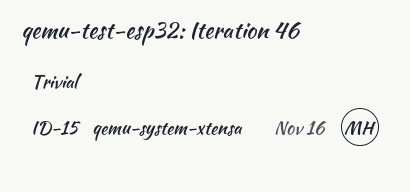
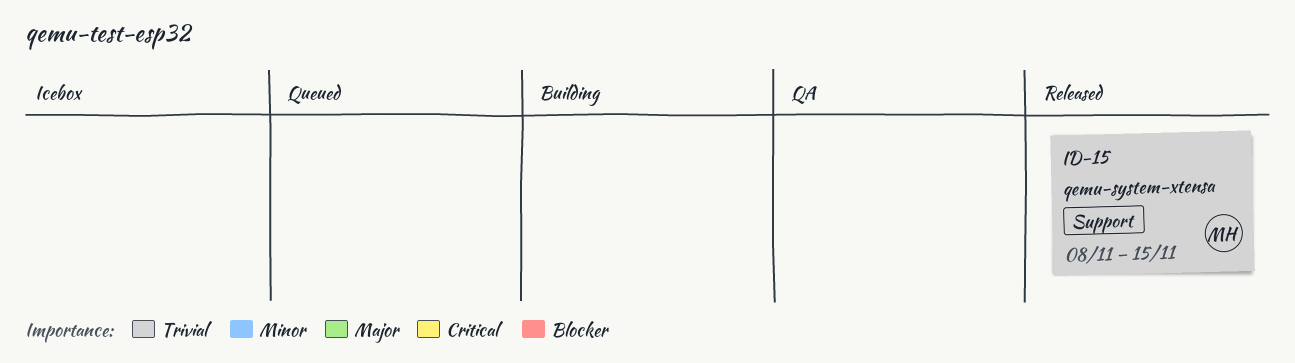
ID-15, due: Nov 16 -> Nov 15

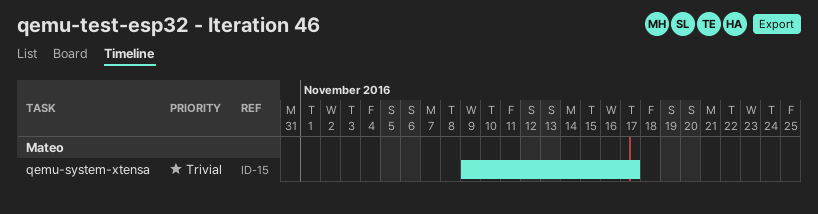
ID-15, start: Nov 8 -> Nov 9
ID-15, due: Nov 15 -> Nov 17

